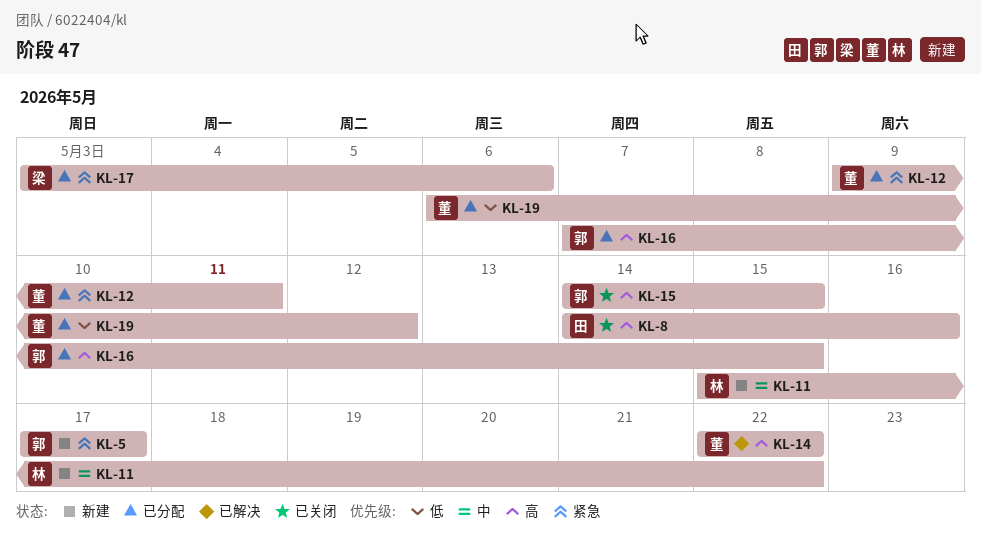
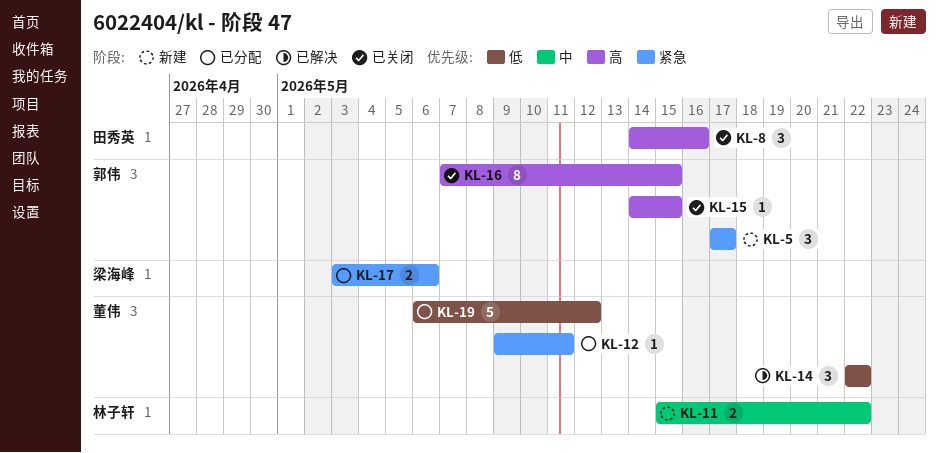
KL-14, priority: 高 -> 低
KL-16, status: 已分配 -> 已关闭

